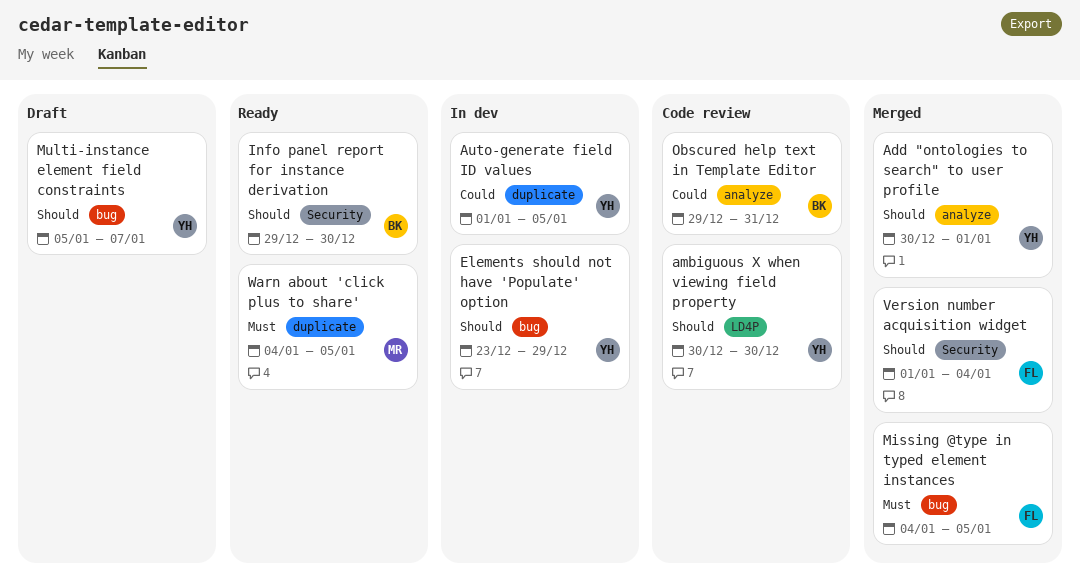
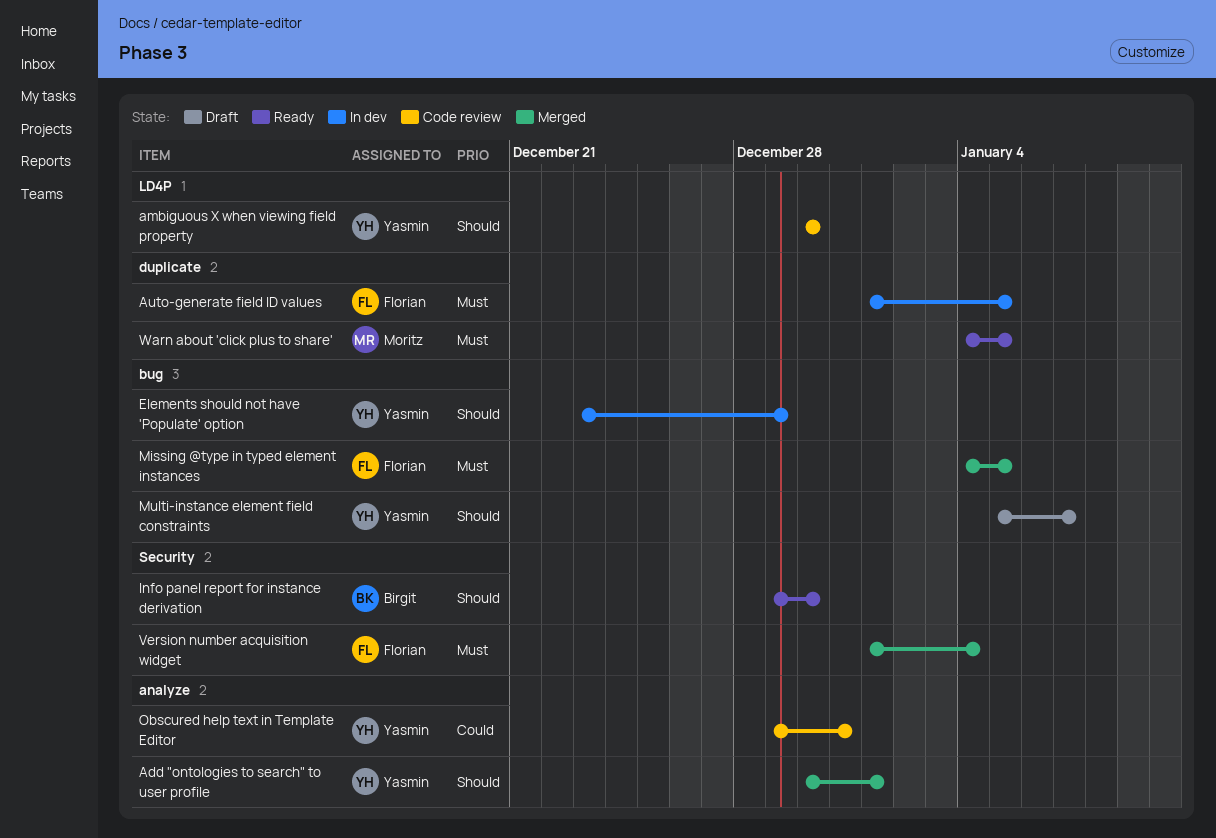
Auto-generate field ID values, owner: Yasmin -> Florian
Auto-generate field ID values, priority: Could -> Must
Obscured help text in Template Editor, owner: Birgit -> Yasmin
Version number acquisition widget, priority: Should -> Must

